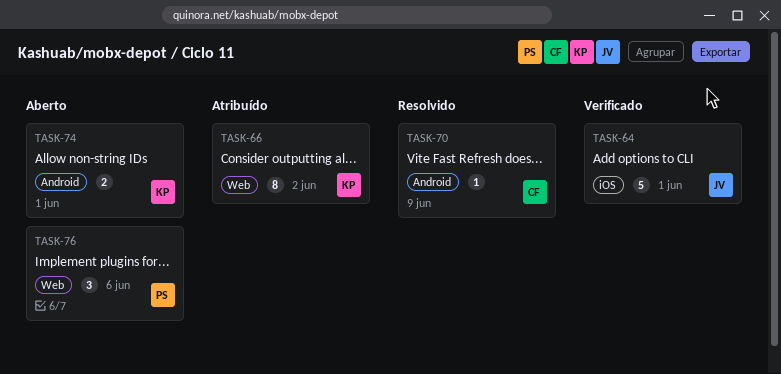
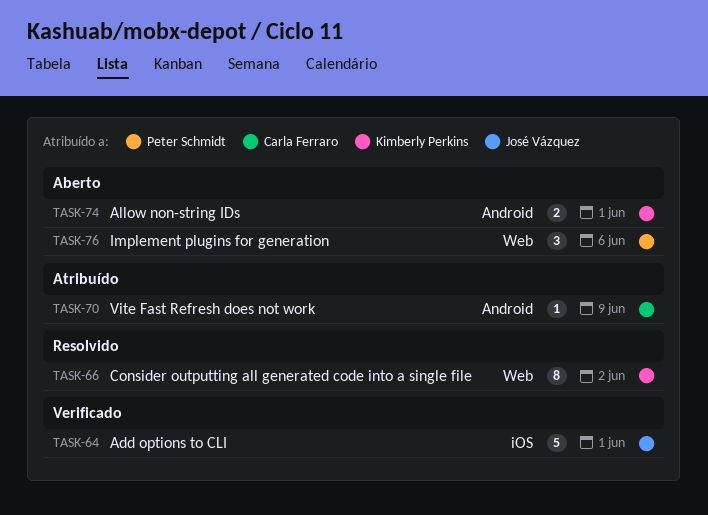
TASK-66, status: Atribuído -> Resolvido
TASK-70, status: Resolvido -> Atribuído

